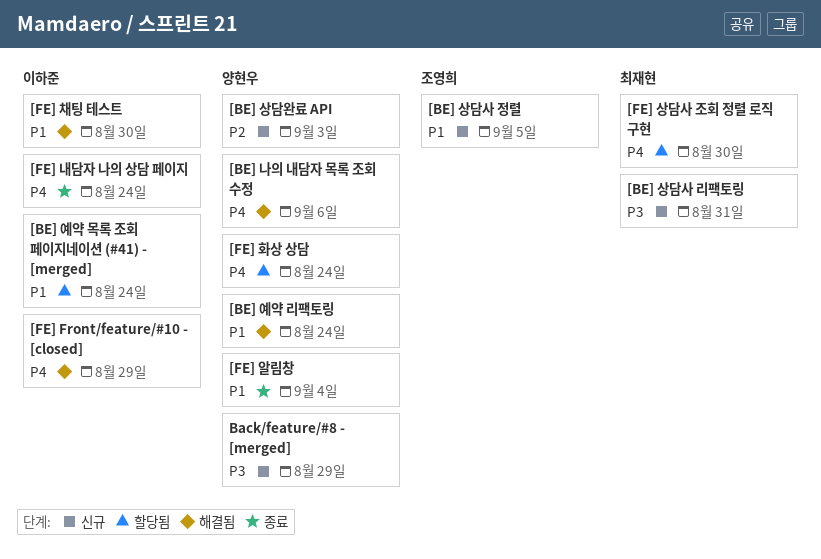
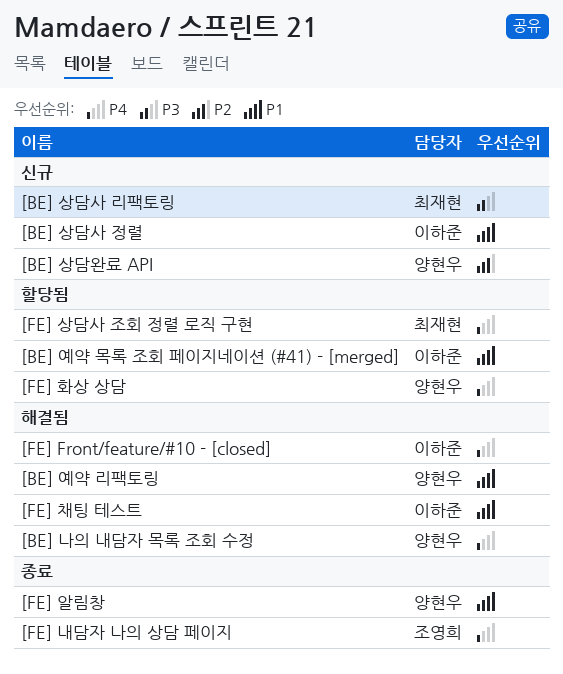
[BE] 상담사 정렬, owner: 조영희 -> 이하준
[FE] 내담자 나의 상담 페이지, owner: 이하준 -> 조영희
Back/feature/#8 - [merged]: present -> none

